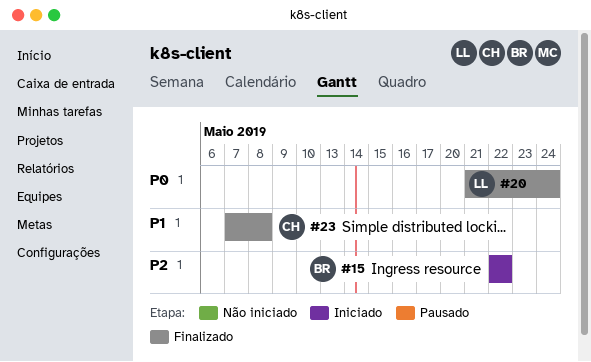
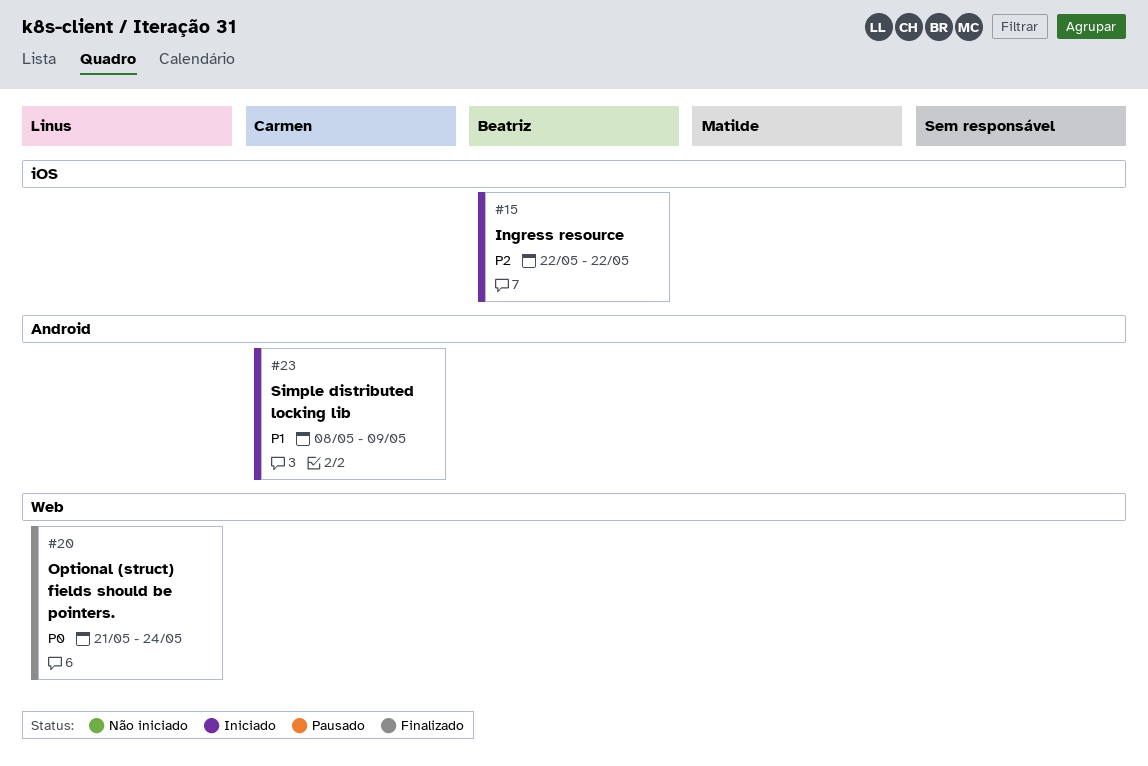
#23, status: Finalizado -> Iniciado
#23, start: May 7 -> May 8
#23, due: May 8 -> May 9

